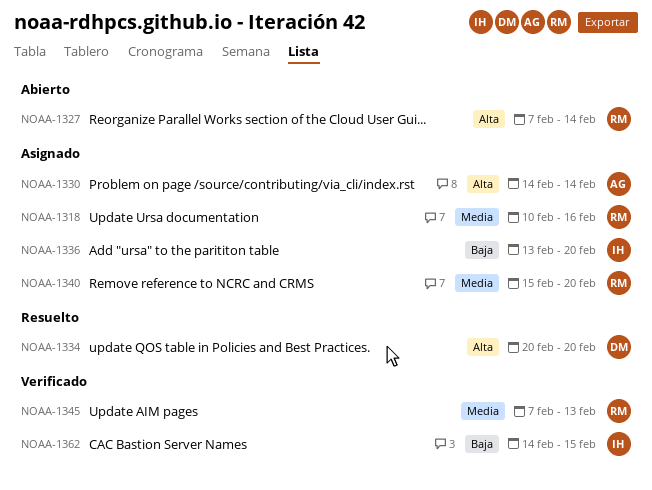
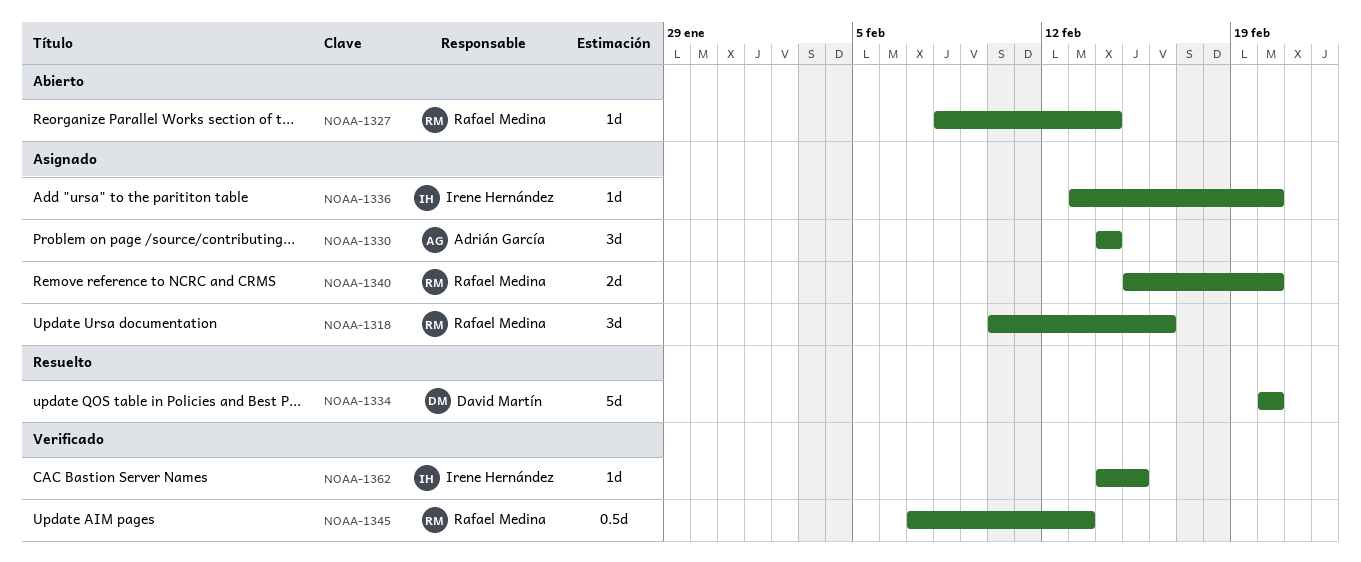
NOAA-1327, start: Feb 7 -> Feb 8

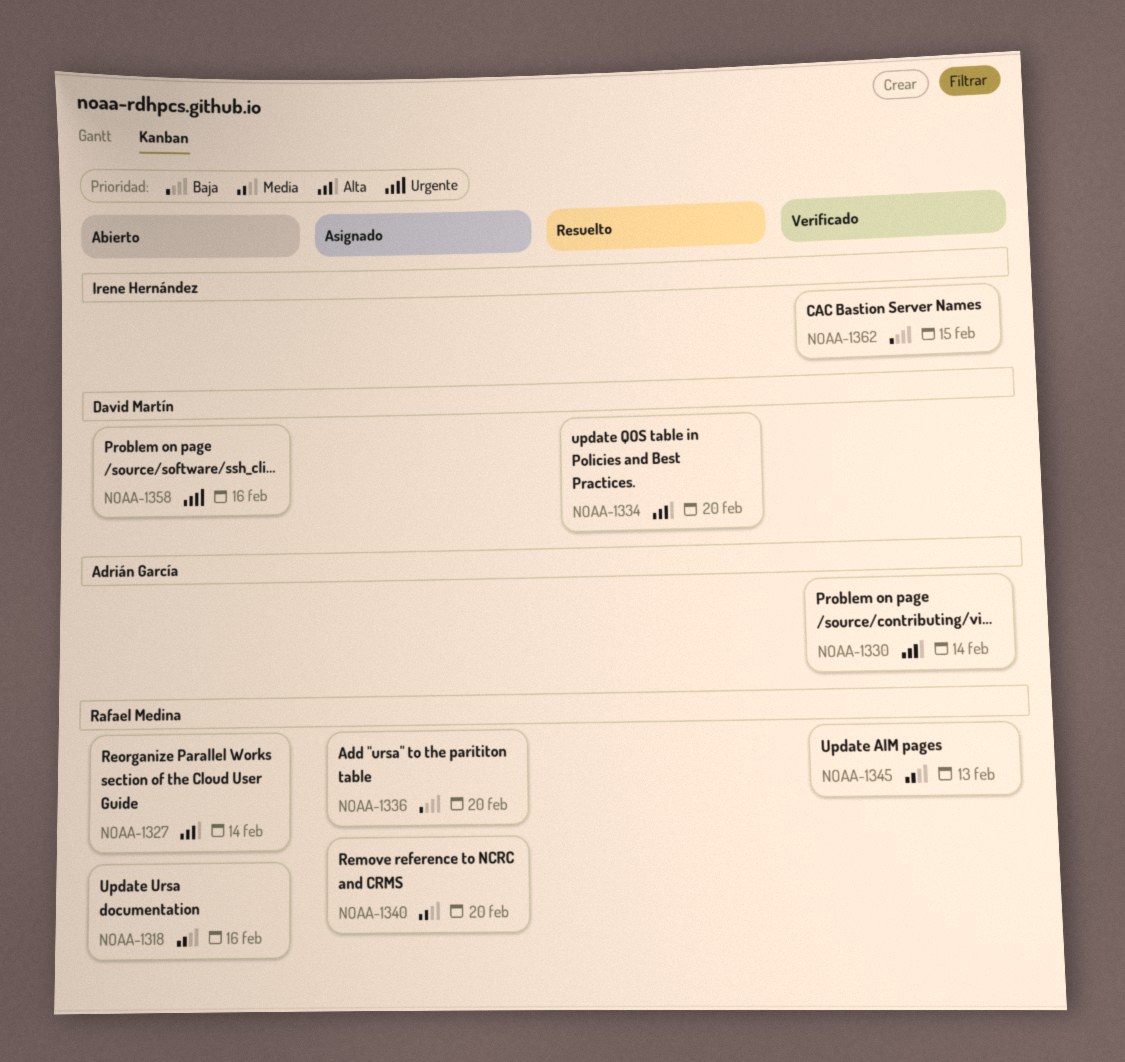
NOAA-1318, status: Asignado -> Abierto
NOAA-1330, status: Asignado -> Verificado
NOAA-1336, owner: Irene Hernández -> Rafael Medina
NOAA-1358: none -> present

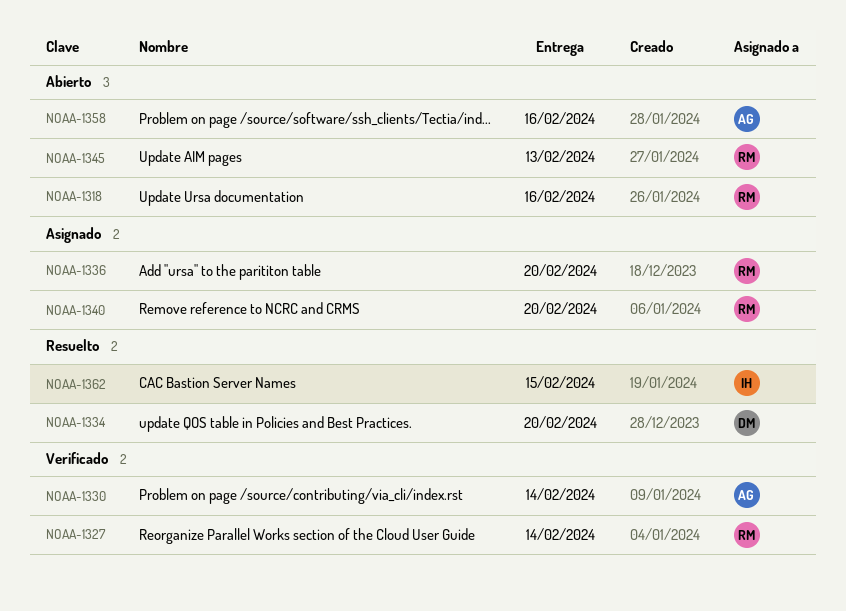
NOAA-1327, status: Abierto -> Verificado
NOAA-1345, status: Verificado -> Abierto
NOAA-1358, owner: David Martín -> Adrián García
NOAA-1362, status: Verificado -> Resuelto

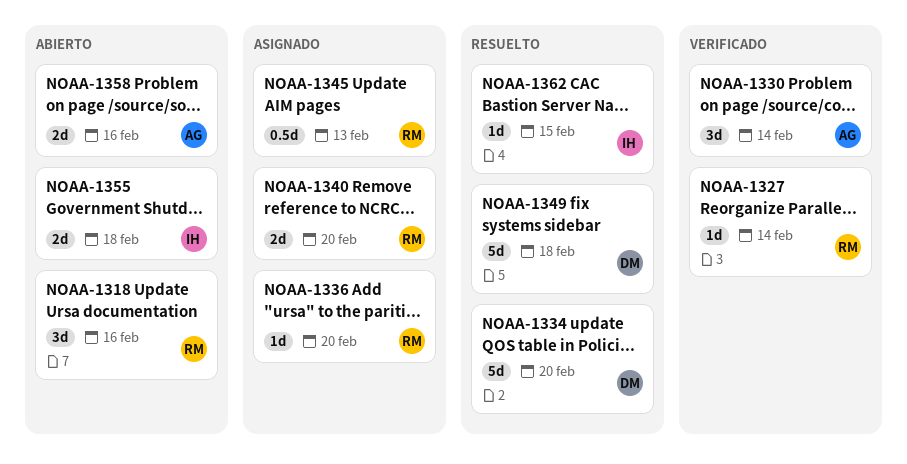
NOAA-1345, status: Abierto -> Asignado
NOAA-1349: none -> present
NOAA-1355: none -> present

